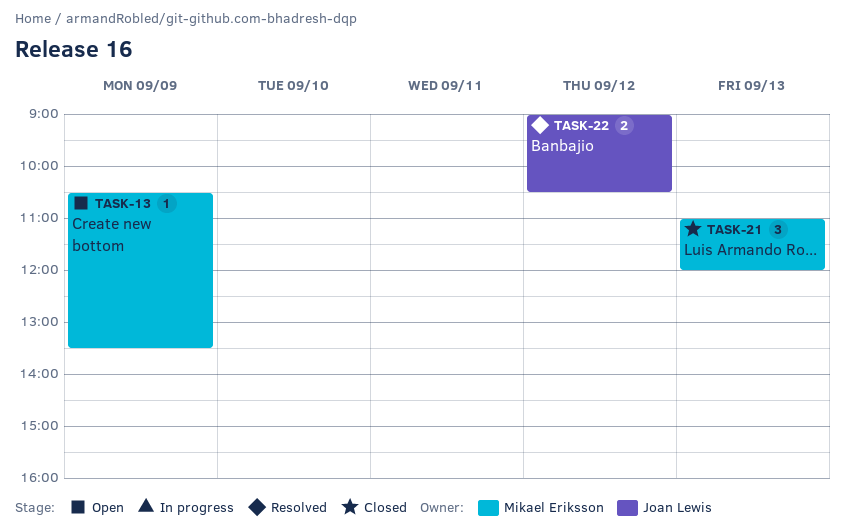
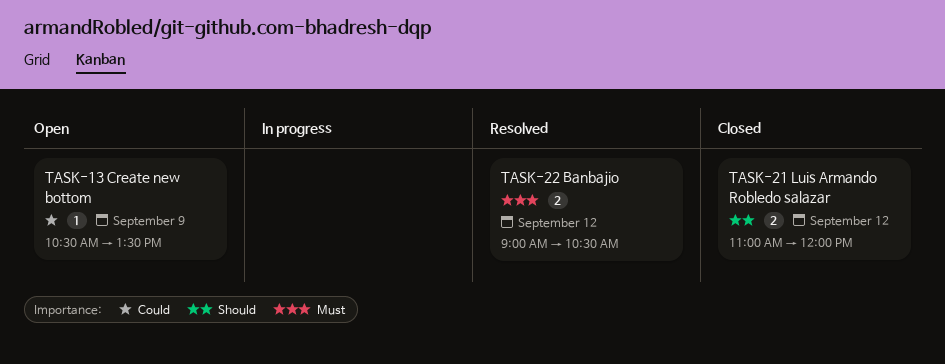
TASK-21, estimate: 3 -> 2
TASK-21, day: Sep 13 -> Sep 12

